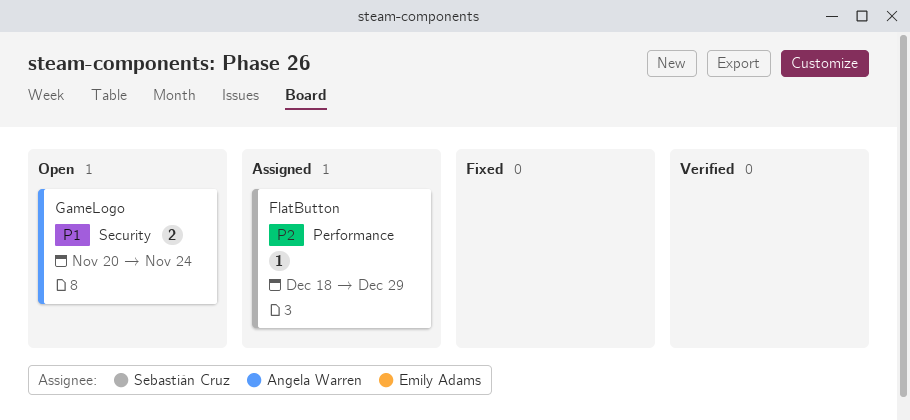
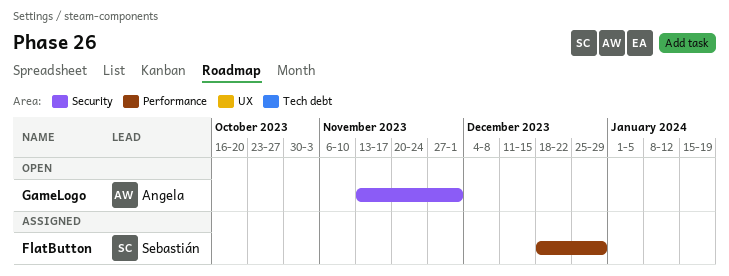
GameLogo, start: Nov 20 -> Nov 13
GameLogo, due: Nov 24 -> Dec 1

